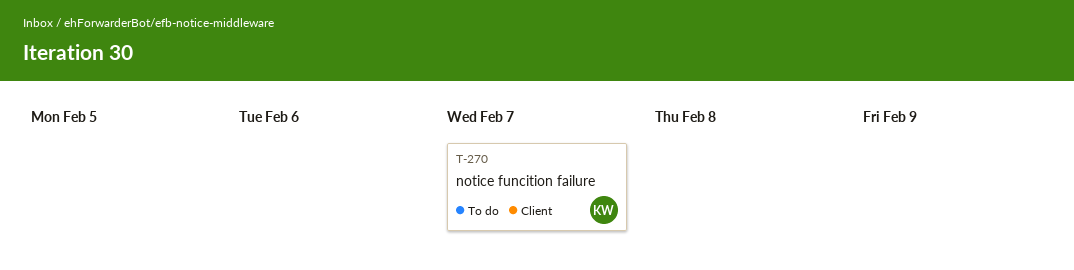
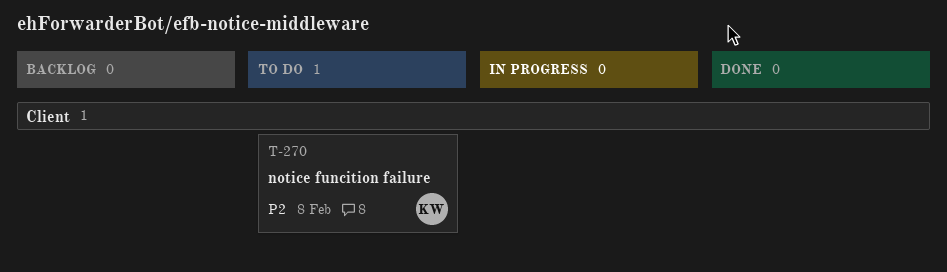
T-270, due: Feb 7 -> Feb 8

